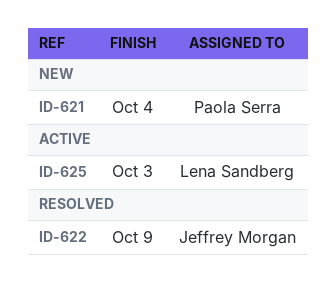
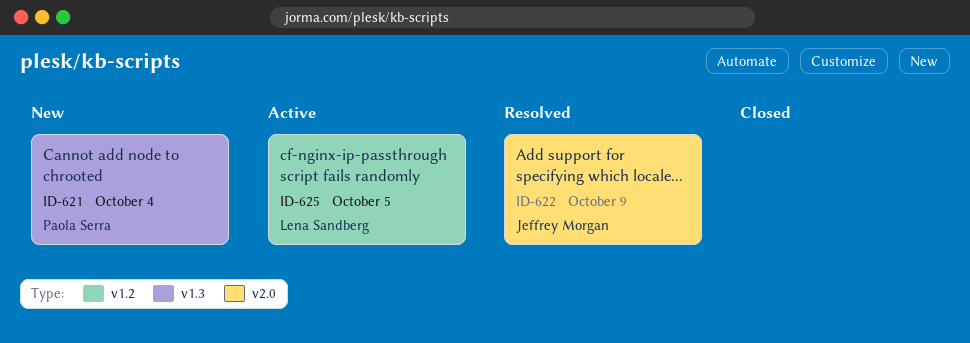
ID-625, due: Oct 3 -> Oct 5

